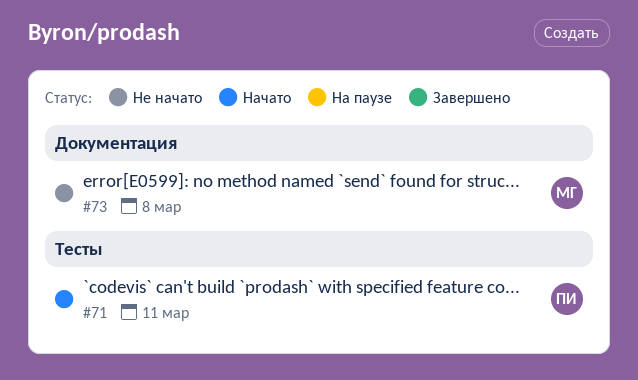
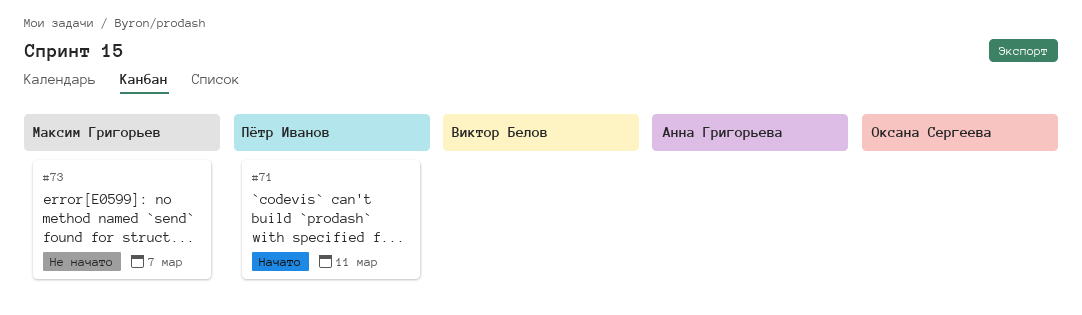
#73, due: Mar 8 -> Mar 7

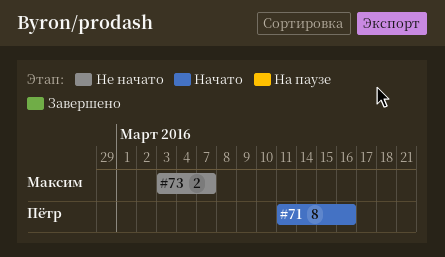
#71, due: Mar 11 -> Mar 16

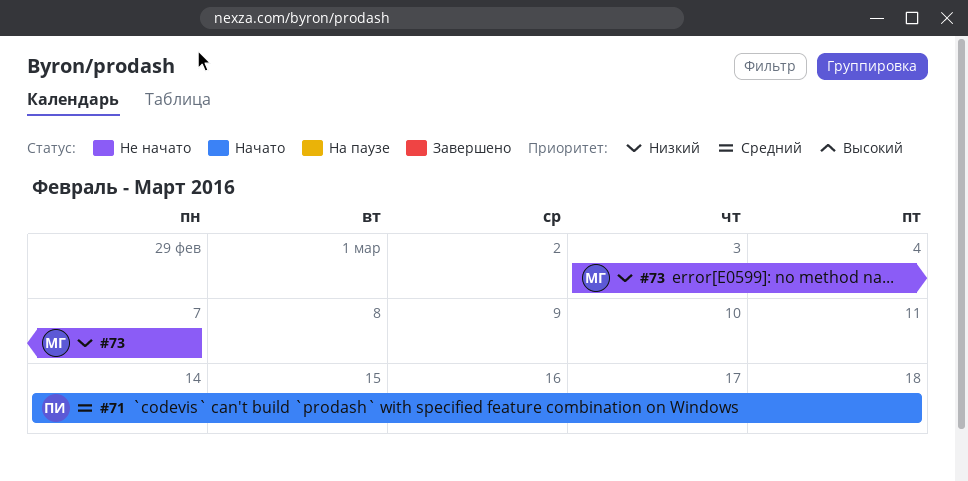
#71, start: Mar 11 -> Mar 14
#71, due: Mar 16 -> Mar 18

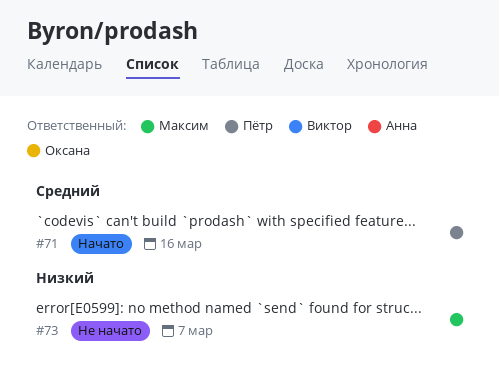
#71, due: Mar 18 -> Mar 16

